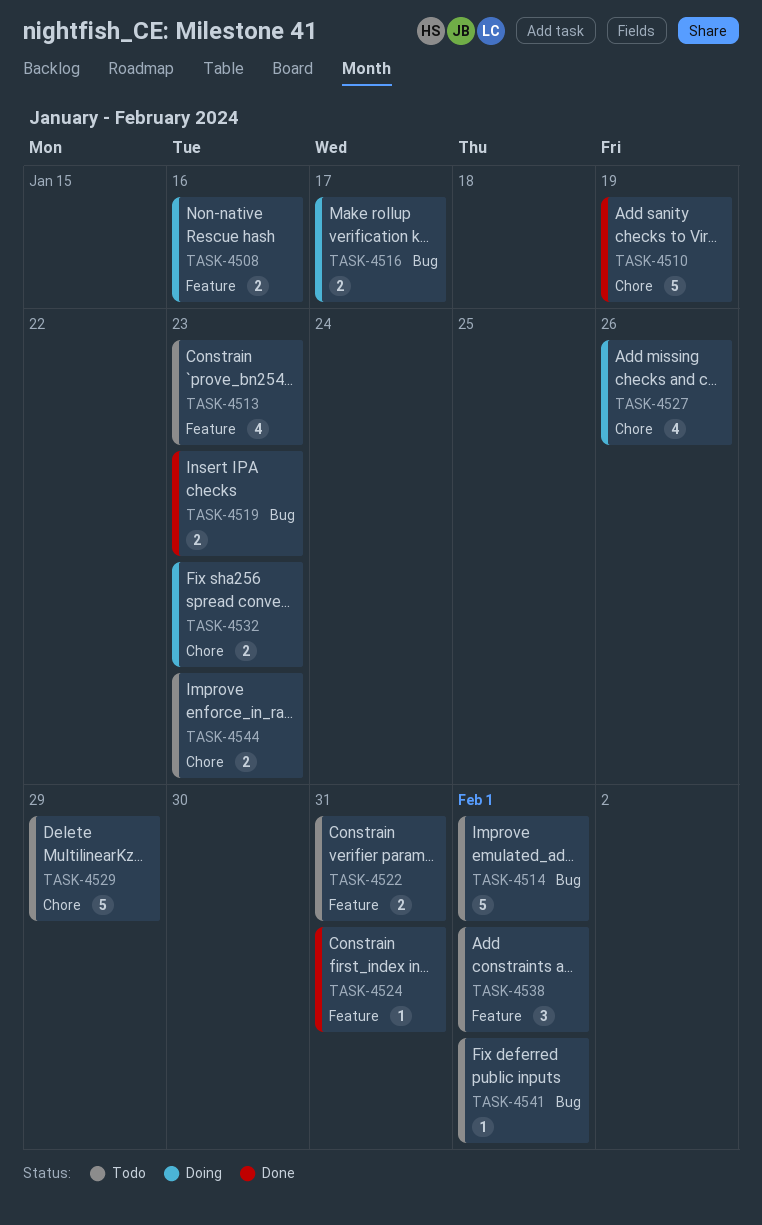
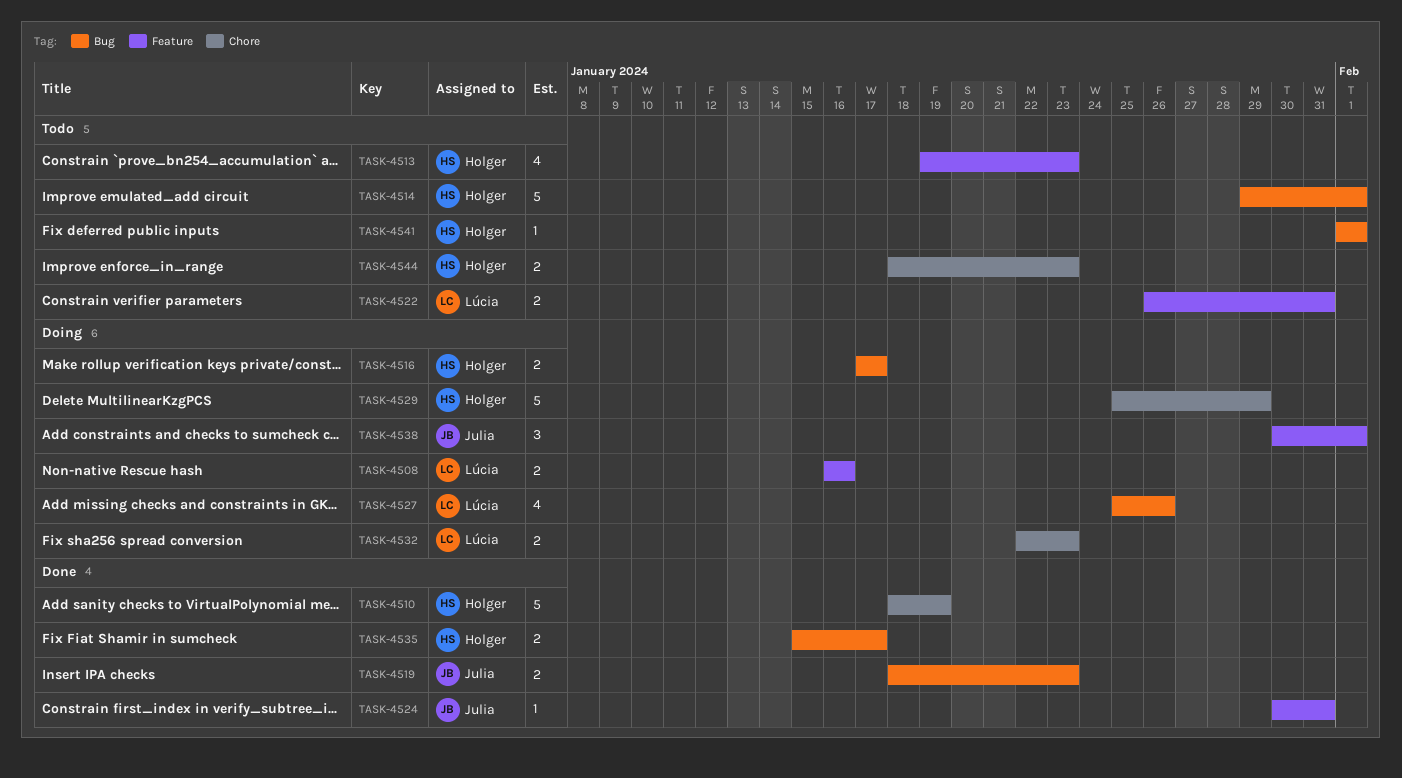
TASK-4527, label: Chore -> Bug
TASK-4529, status: Todo -> Doing
TASK-4535: none -> present
TASK-4538, status: Todo -> Doing

